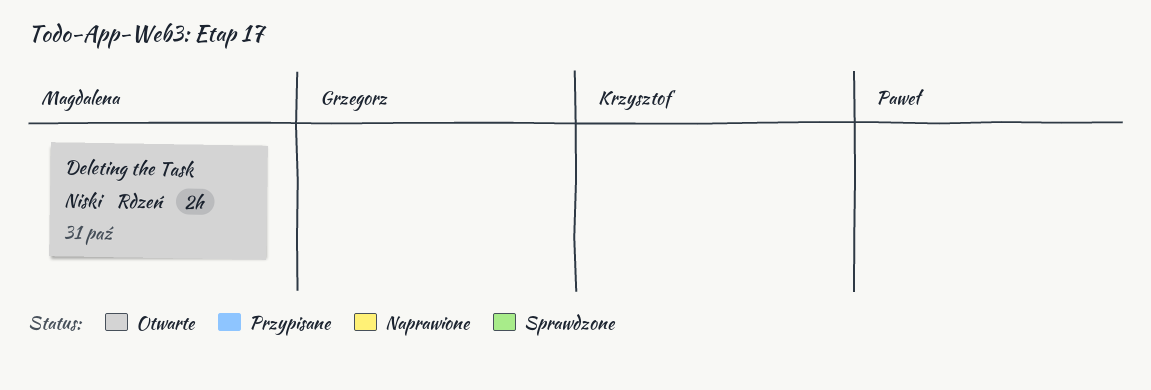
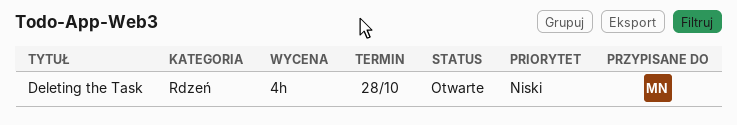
Deleting the Task, estimate: 2h -> 4h
Deleting the Task, due: Oct 31 -> Oct 28

